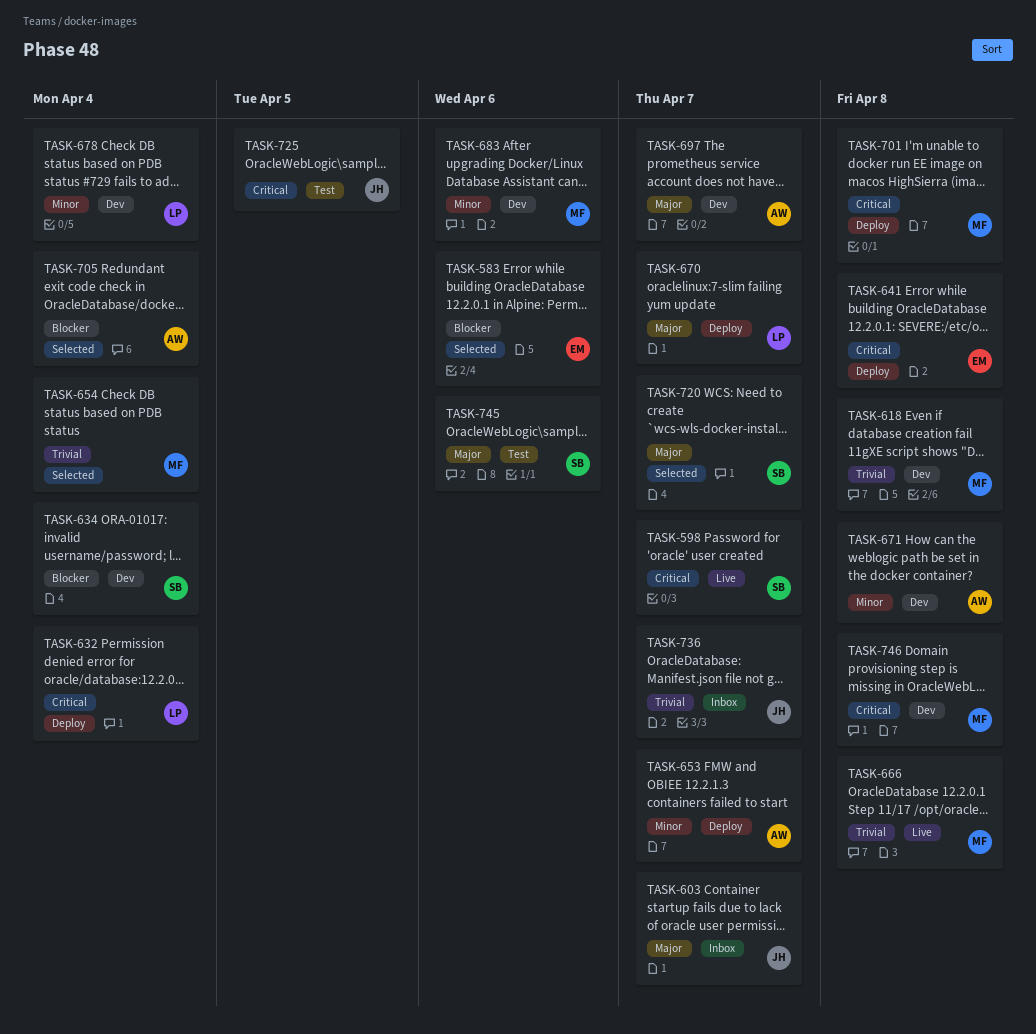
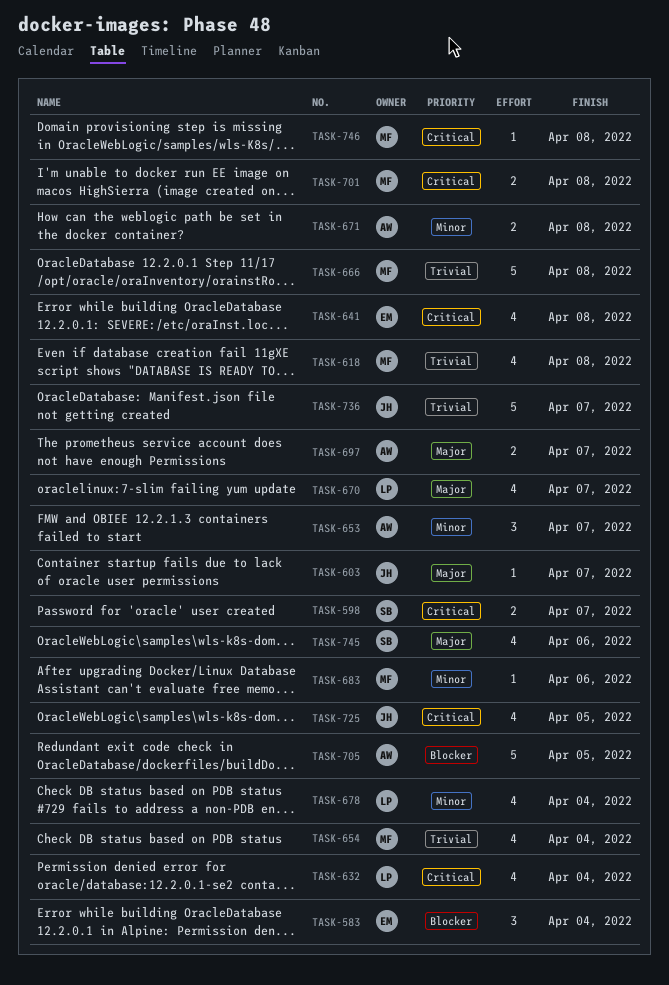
TASK-583, due: Apr 6 -> Apr 4
TASK-634: present -> none
TASK-705, due: Apr 4 -> Apr 5
TASK-720: present -> none

